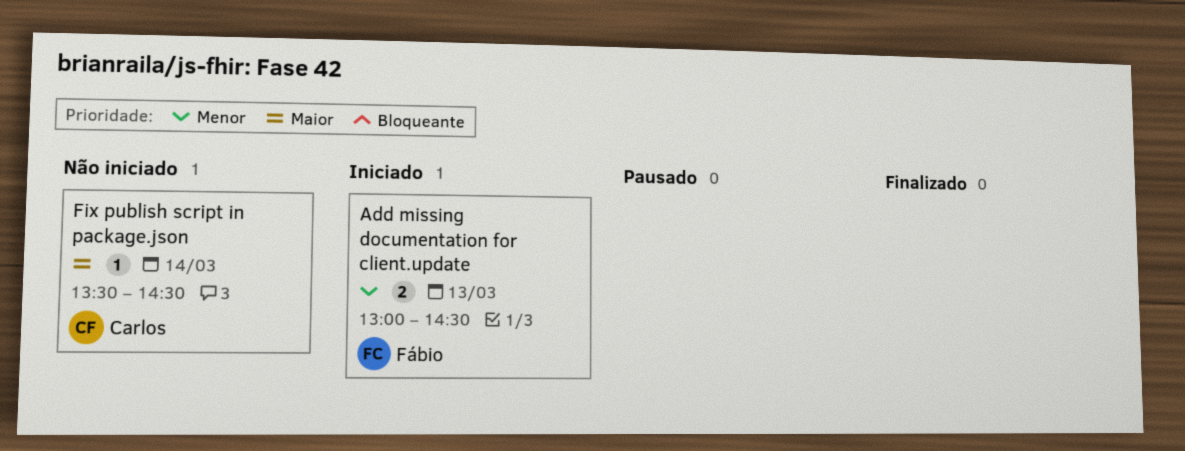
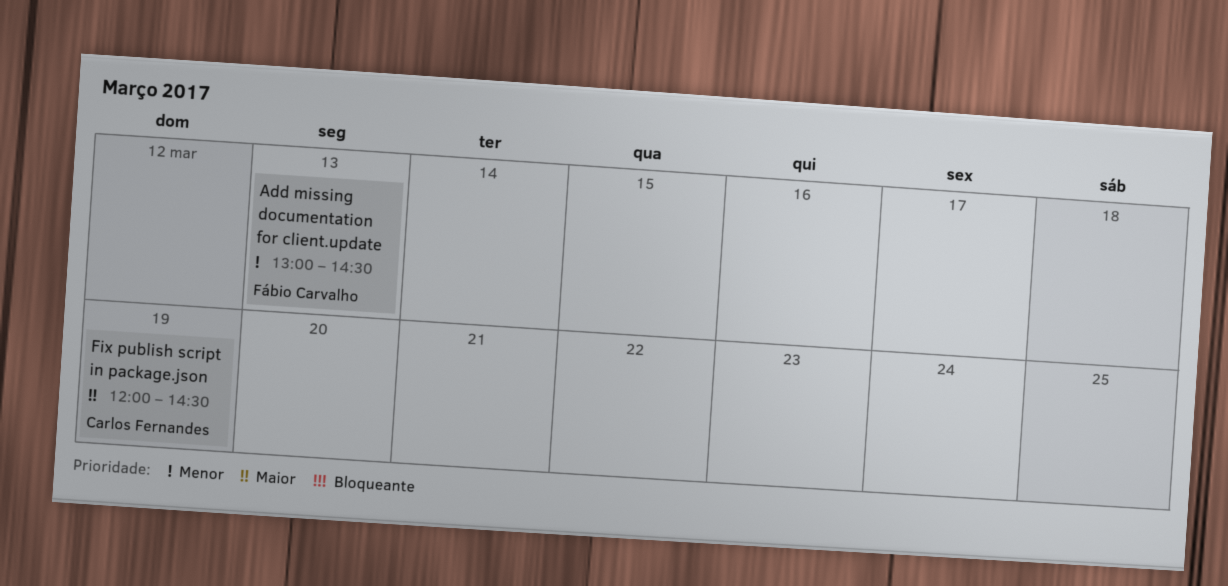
Fix publish script in package.json, day: Mar 14 -> Mar 19
Fix publish script in package.json, begins: 13:30 -> 12:00

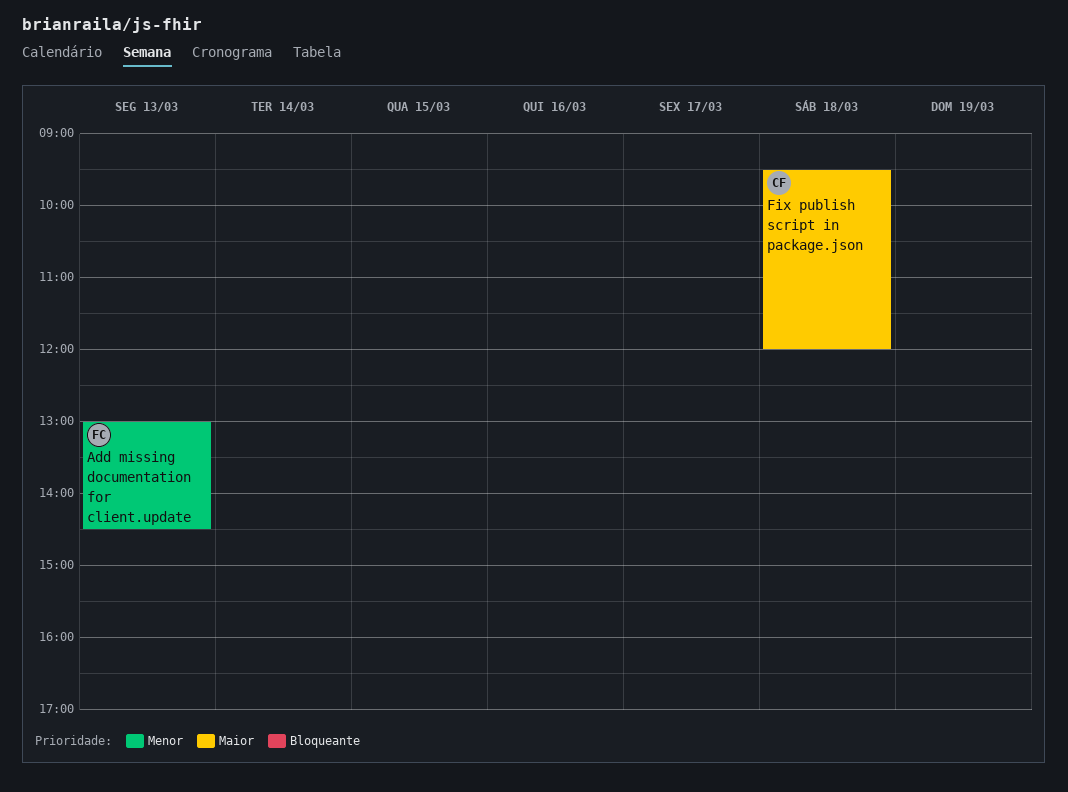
Fix publish script in package.json, day: Mar 19 -> Mar 18
Fix publish script in package.json, begins: 12:00 -> 09:30
Fix publish script in package.json, ends: 14:30 -> 12:00

